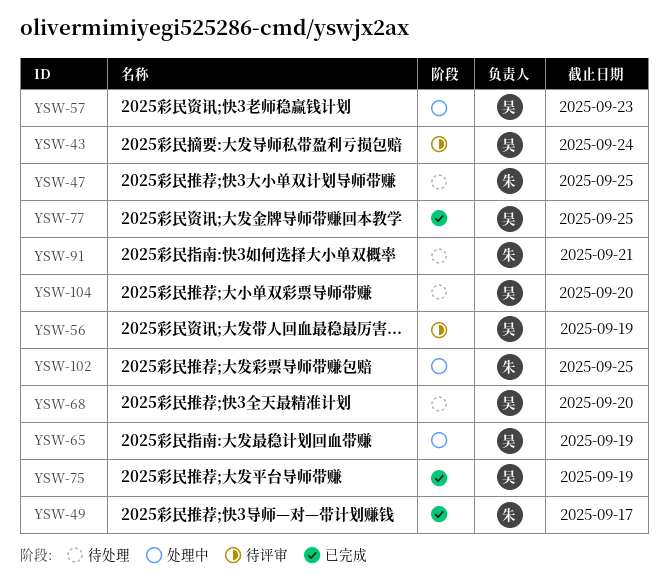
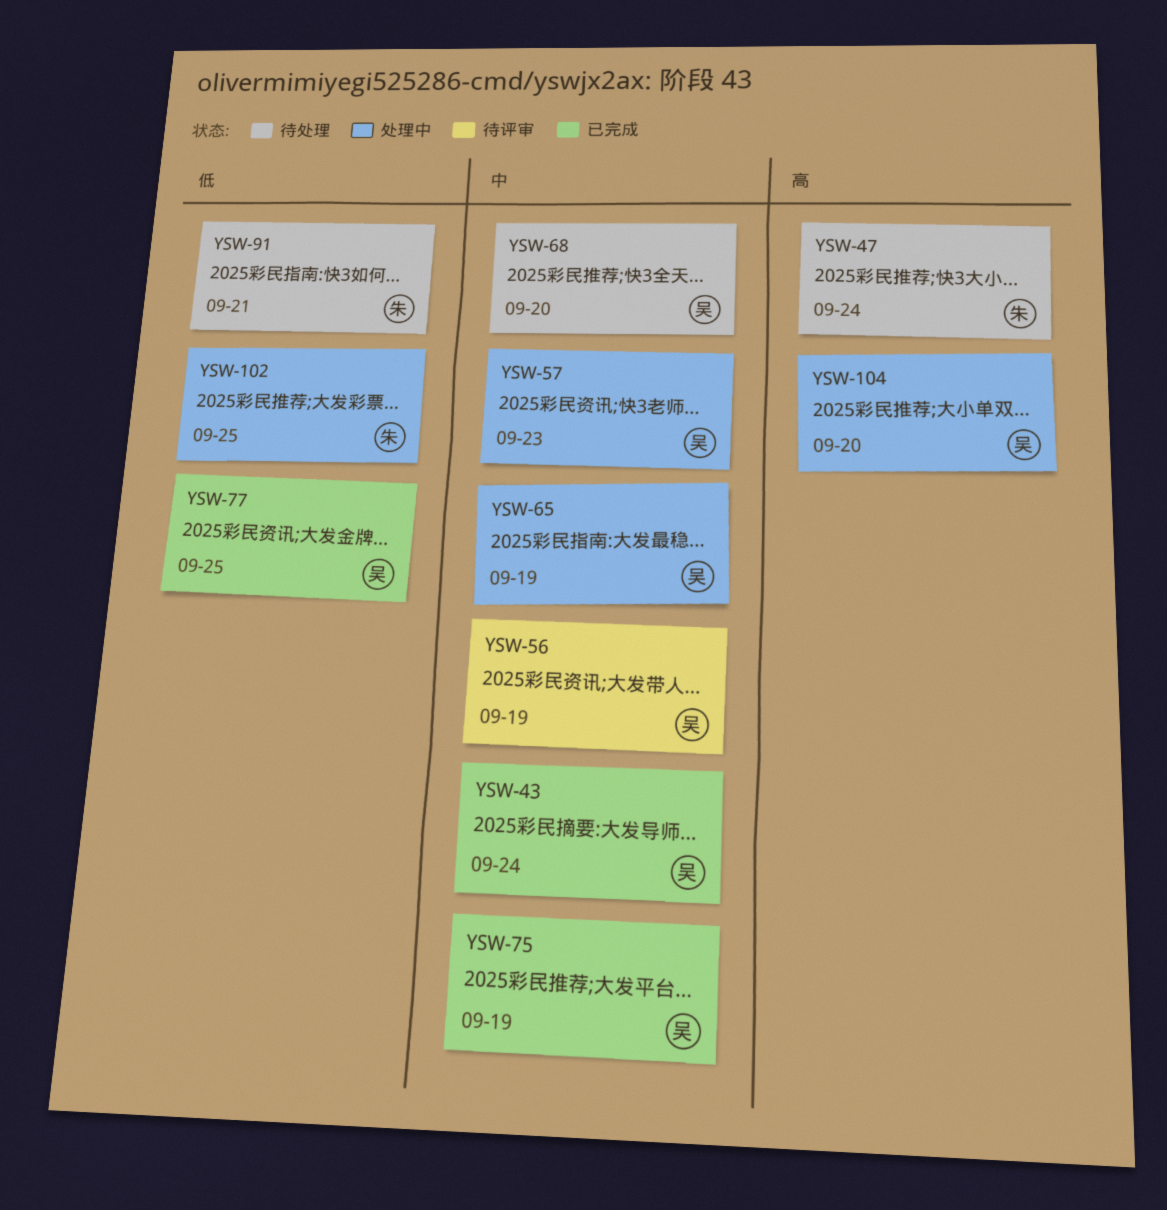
YSW-43, status: 待评审 -> 已完成
YSW-47, due: Sep 25 -> Sep 24
YSW-49: present -> none
YSW-104, status: 待处理 -> 处理中

